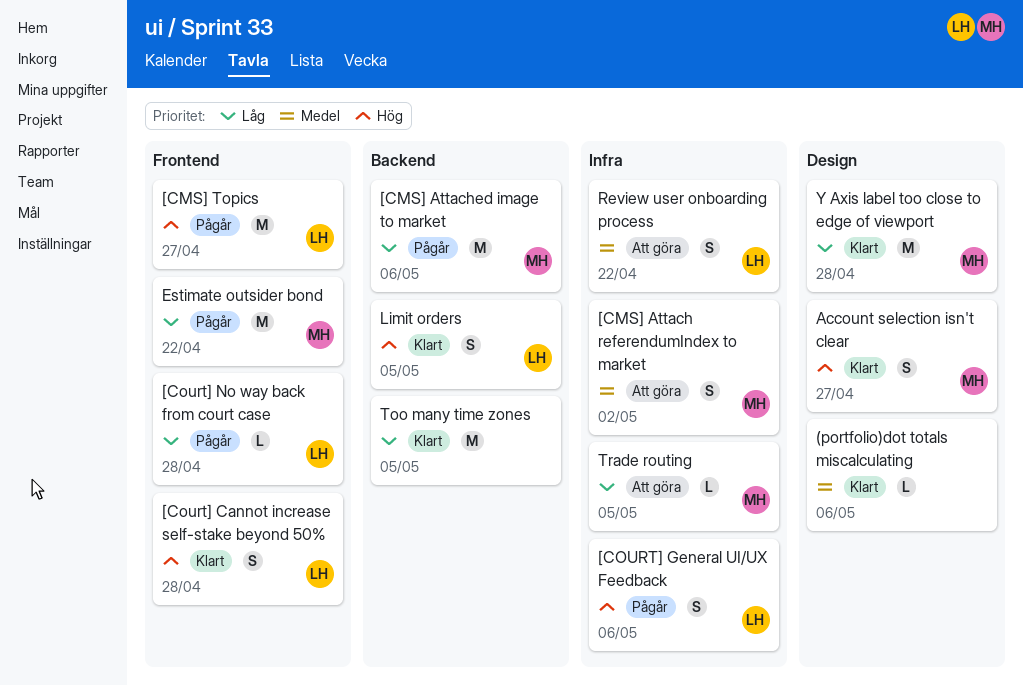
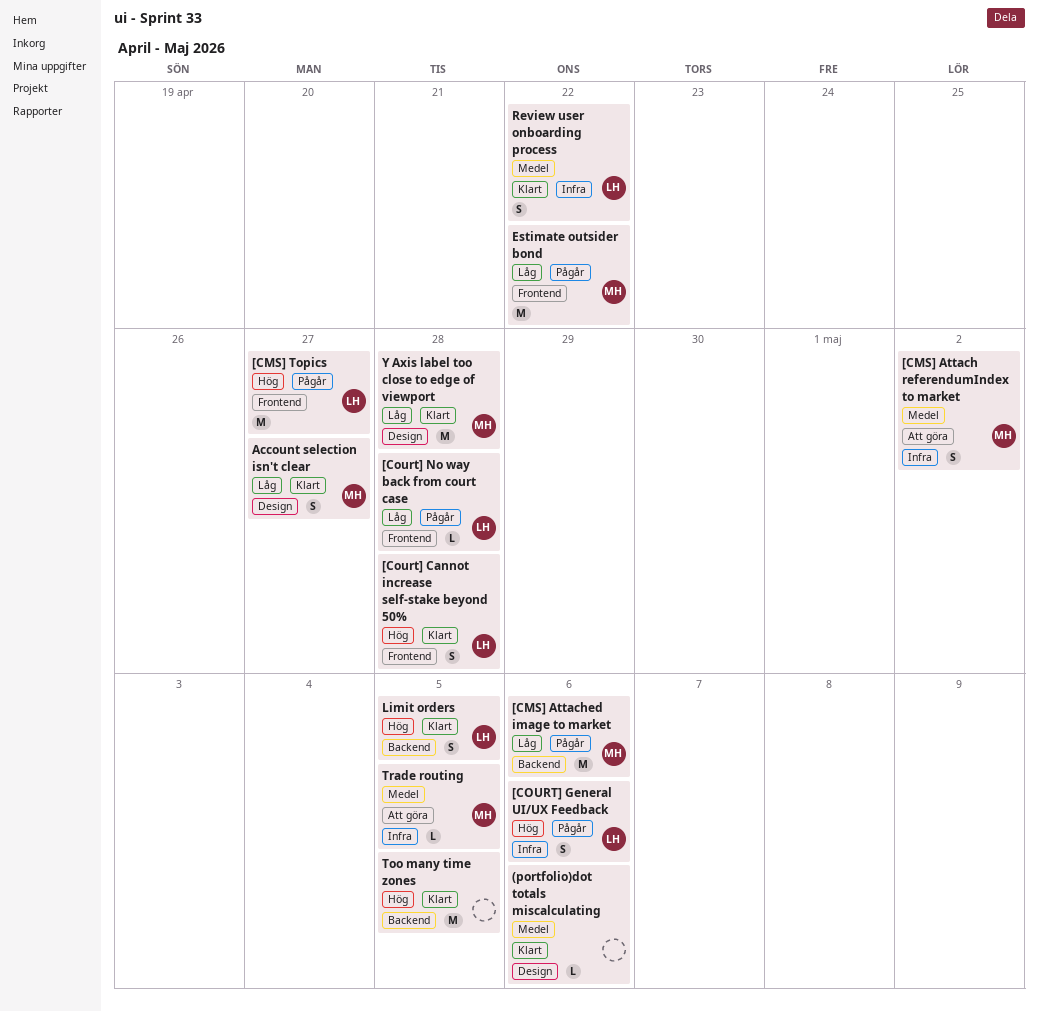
Account selection isn't clear, priority: Hög -> Låg
Review user onboarding process, status: Att göra -> Klart
Too many time zones, priority: Låg -> Hög
Trade routing, priority: Låg -> Medel

